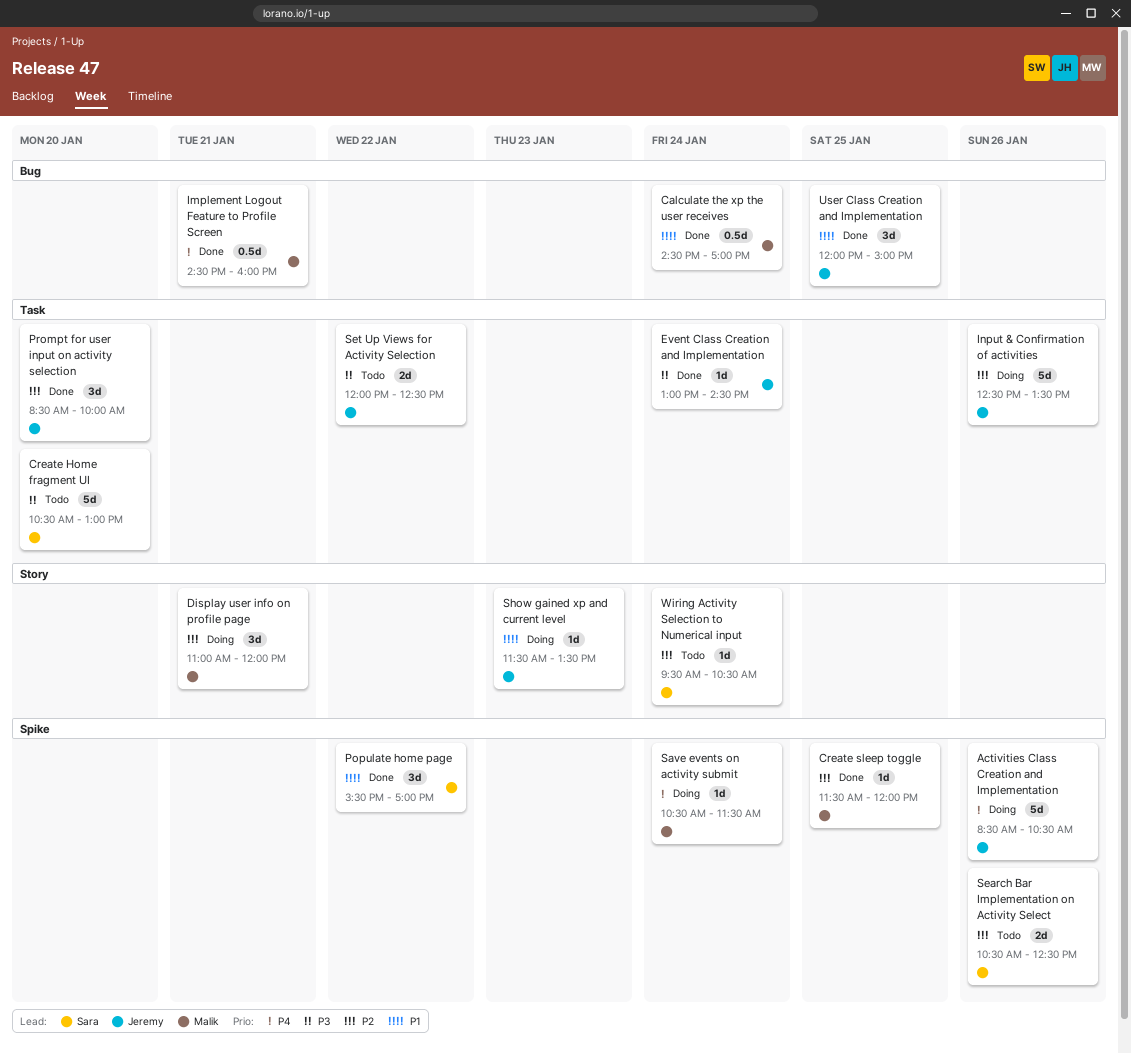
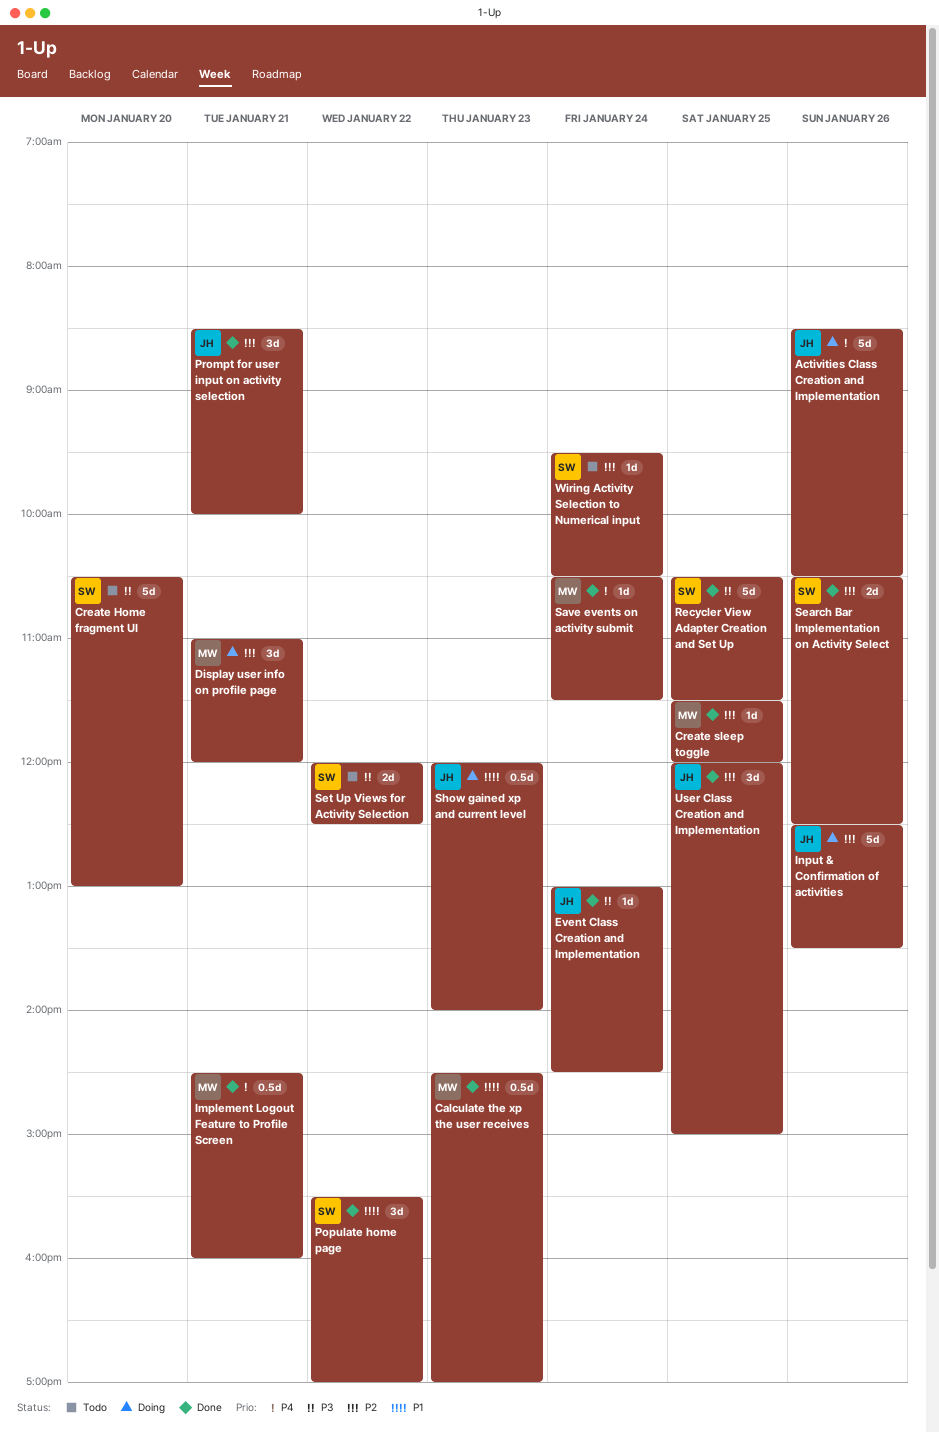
Calculate the xp the user receives, day: Jan 24 -> Jan 23
Prompt for user input on activity selection, day: Jan 20 -> Jan 21
Recycler View Adapter Creation and Set Up: none -> present
Save events on activity submit, status: Doing -> Done
Search Bar Implementation on Activity Select, status: Todo -> Done
Set Up Views for Activity Selection, owner: Jeremy -> Sara
Show gained xp and current level, estimate: 1d -> 0.5d
Show gained xp and current level, begins: 11:30 -> 12:00
Show gained xp and current level, ends: 13:30 -> 14:00
User Class Creation and Implementation, priority: P1 -> P2

